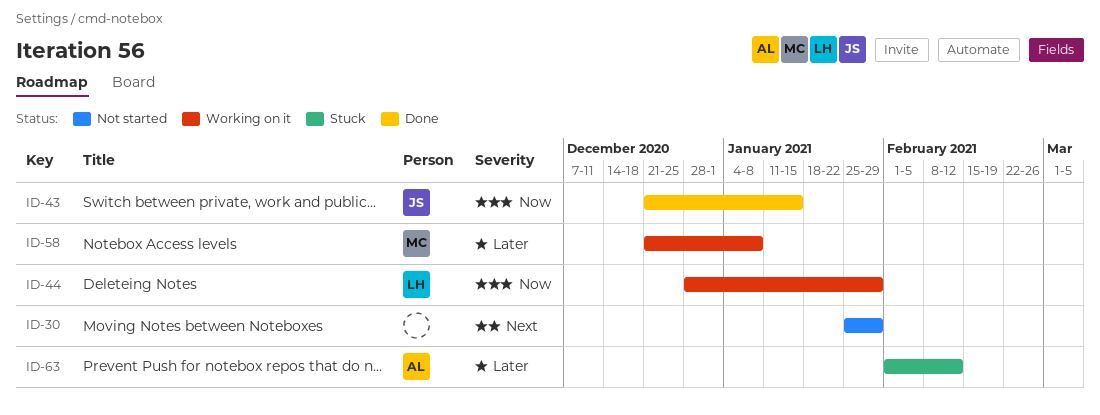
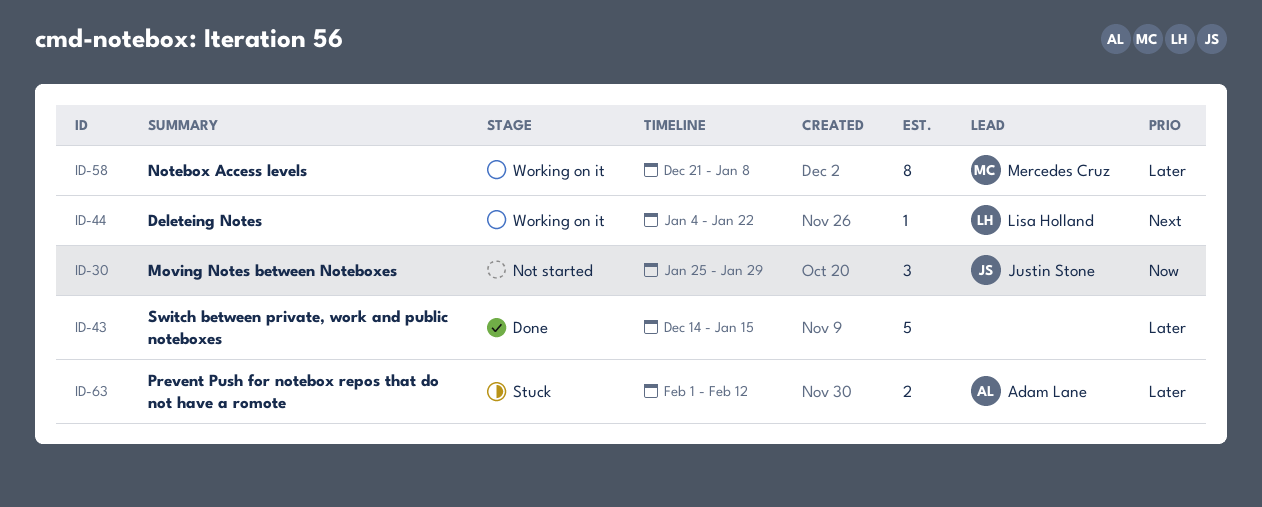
ID-30, owner: none -> Justin Stone
ID-30, priority: Next -> Now
ID-43, owner: Justin Stone -> none
ID-43, priority: Now -> Later
ID-43, start: Dec 21 -> Dec 14
ID-44, priority: Now -> Next
ID-44, start: Dec 28 -> Jan 4
ID-44, due: Jan 29 -> Jan 22

